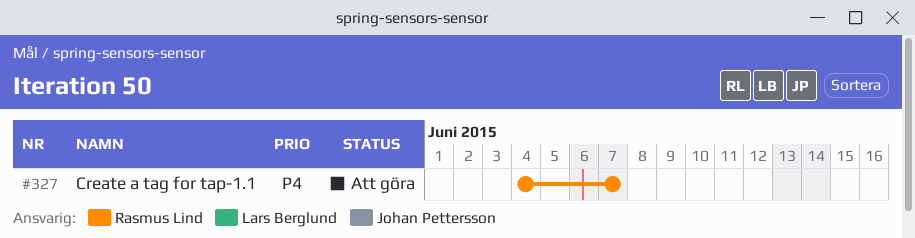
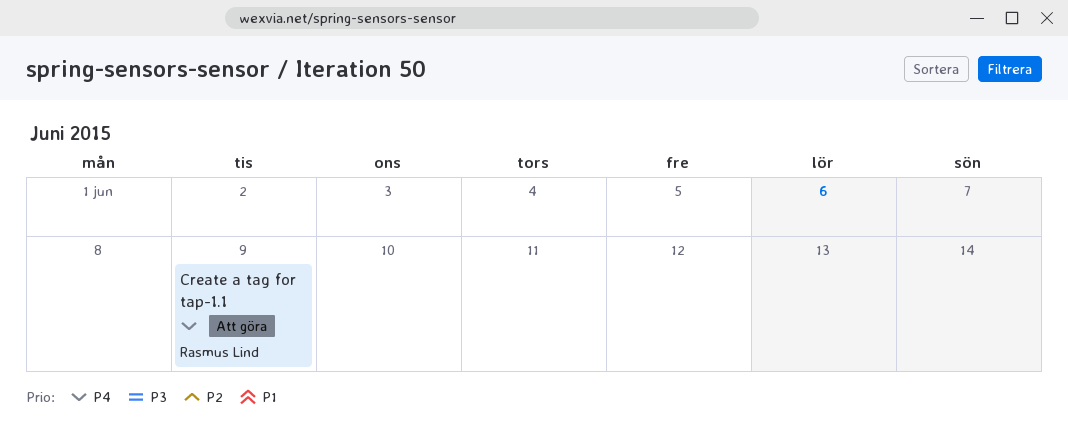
Create a tag for tap-1.1, due: Jun 7 -> Jun 9

